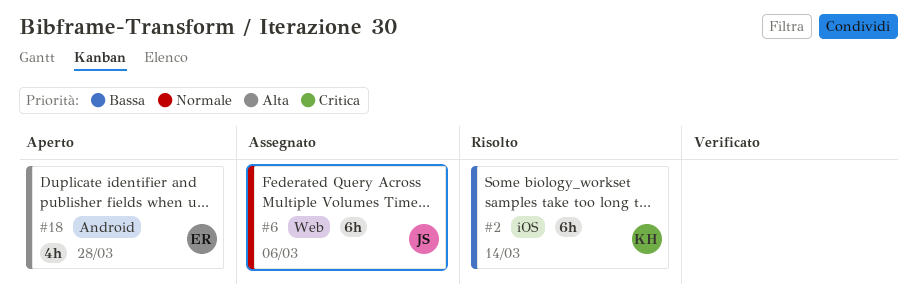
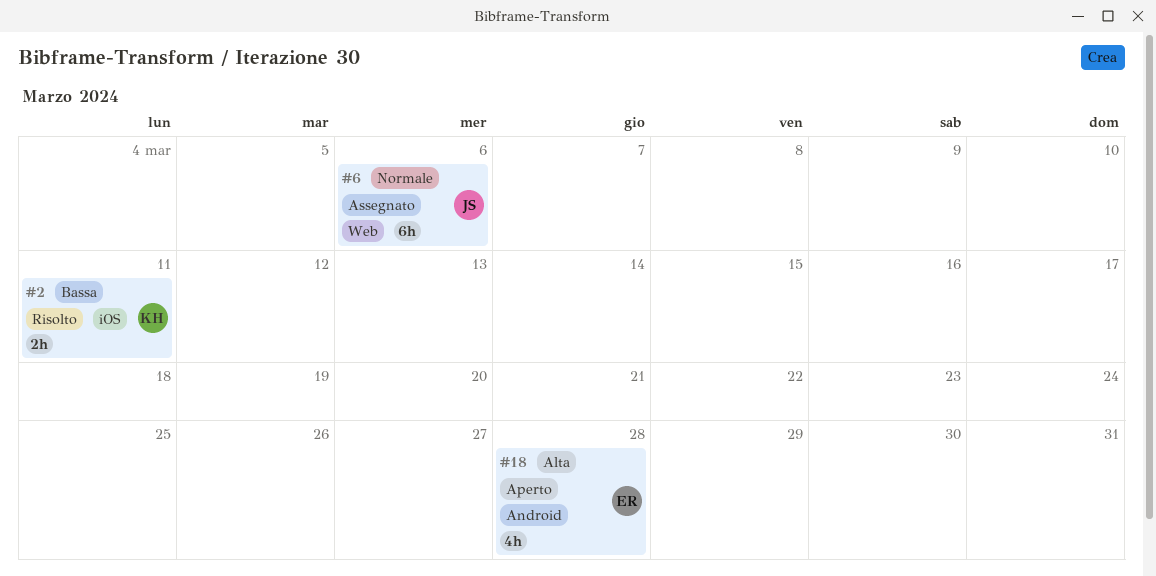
#2, estimate: 6h -> 2h
#2, due: Mar 14 -> Mar 11

